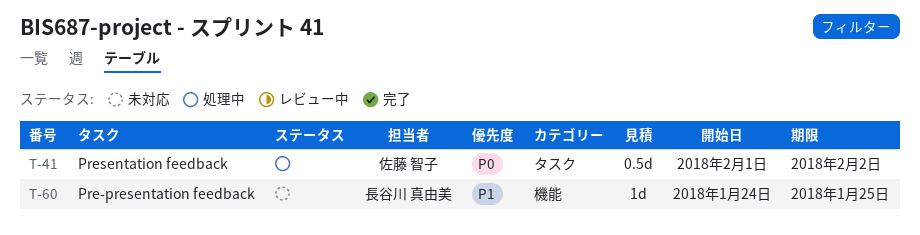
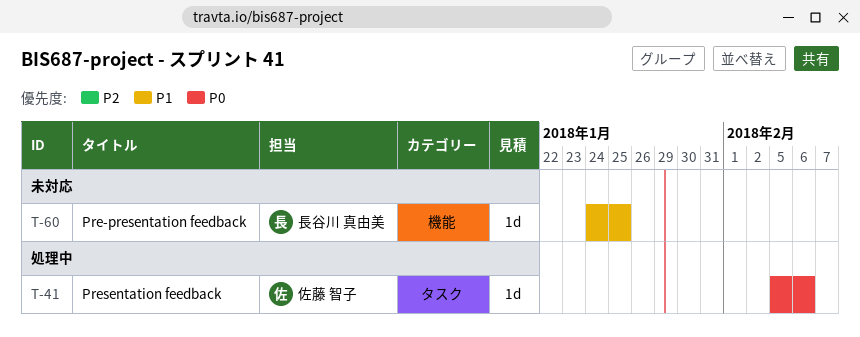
T-41, estimate: 0.5d -> 1d
T-41, start: Feb 1 -> Feb 5
T-41, due: Feb 2 -> Feb 6

